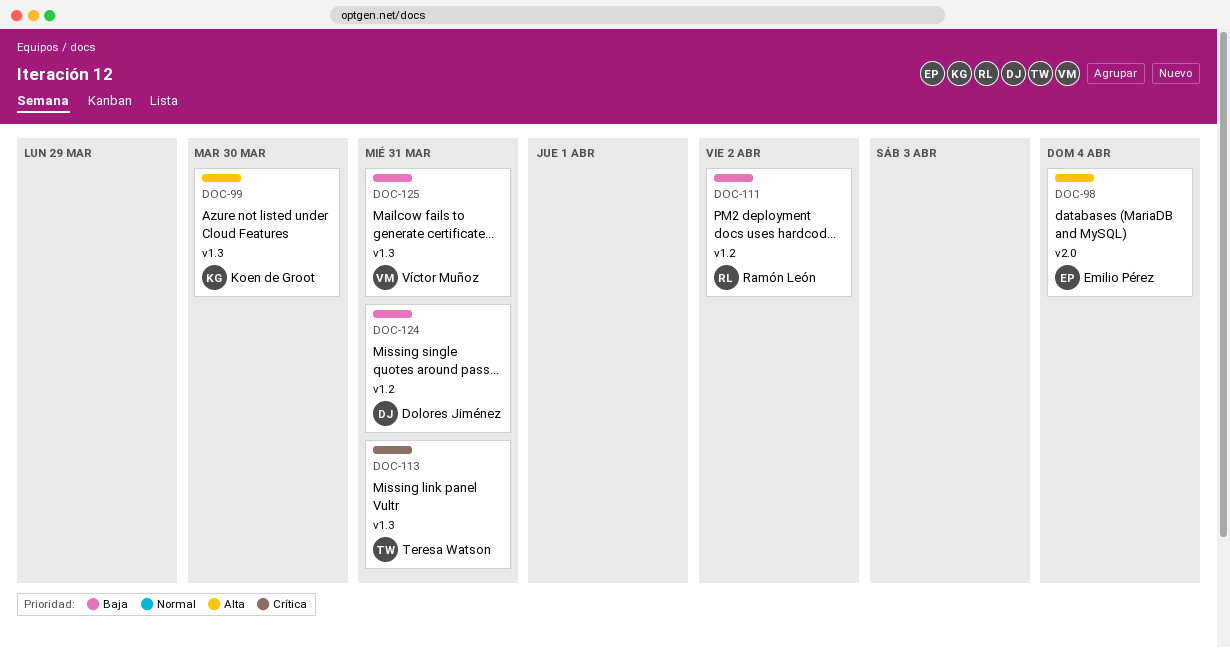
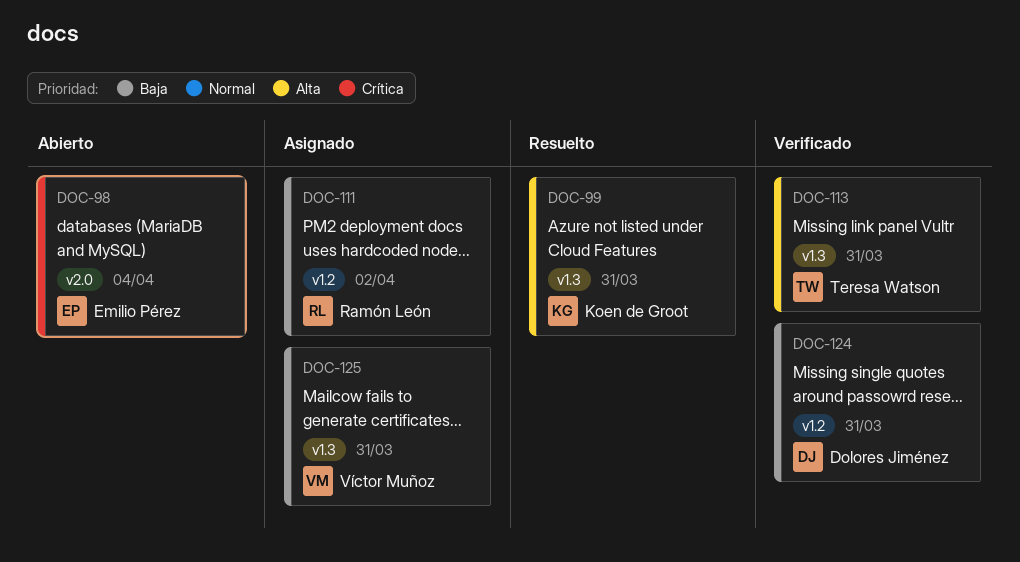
DOC-98, priority: Alta -> Crítica
DOC-99, due: Mar 30 -> Mar 31
DOC-113, priority: Crítica -> Alta

